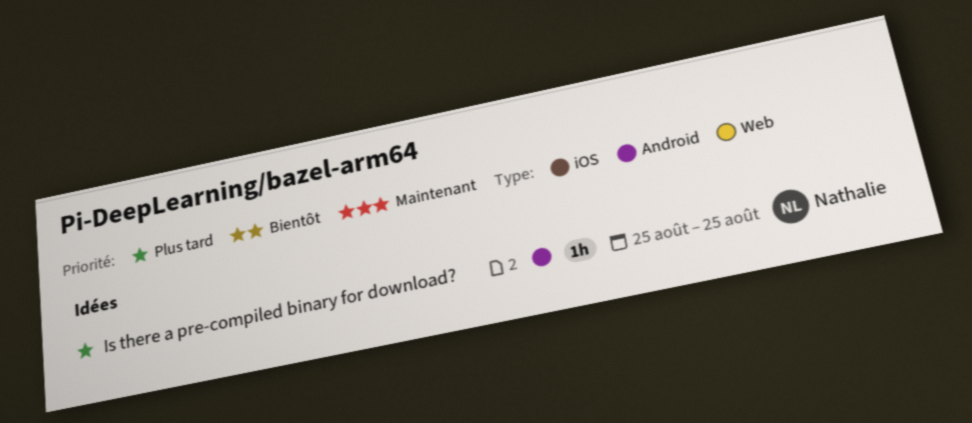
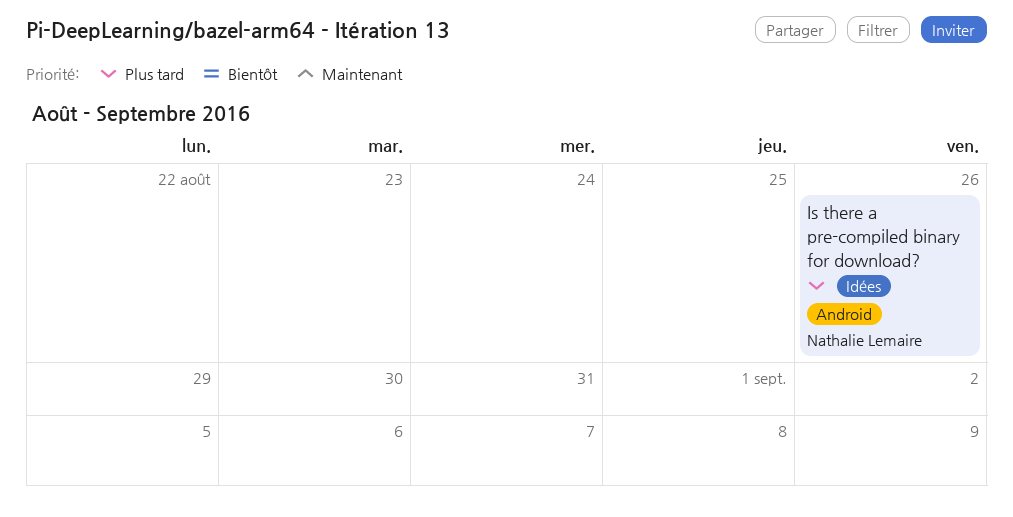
Is there a pre-compiled binary for download?, due: Aug 25 -> Aug 26

